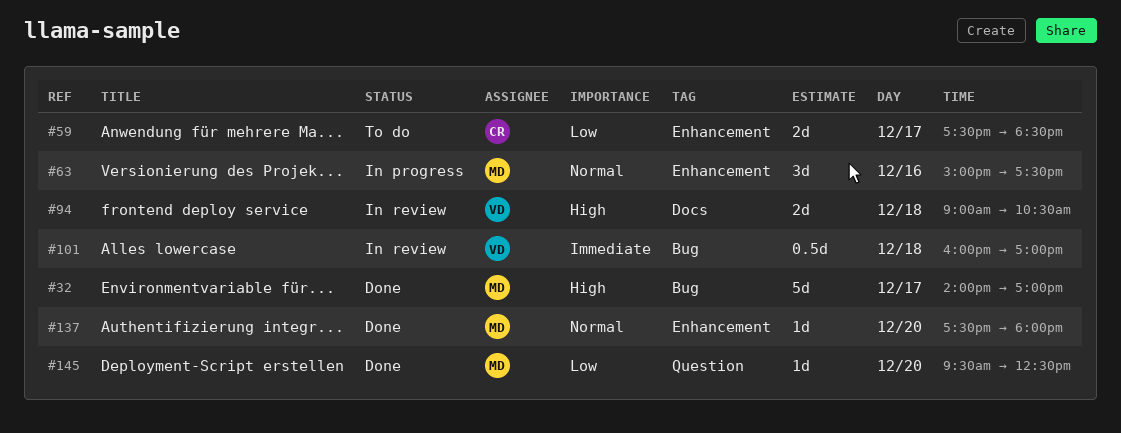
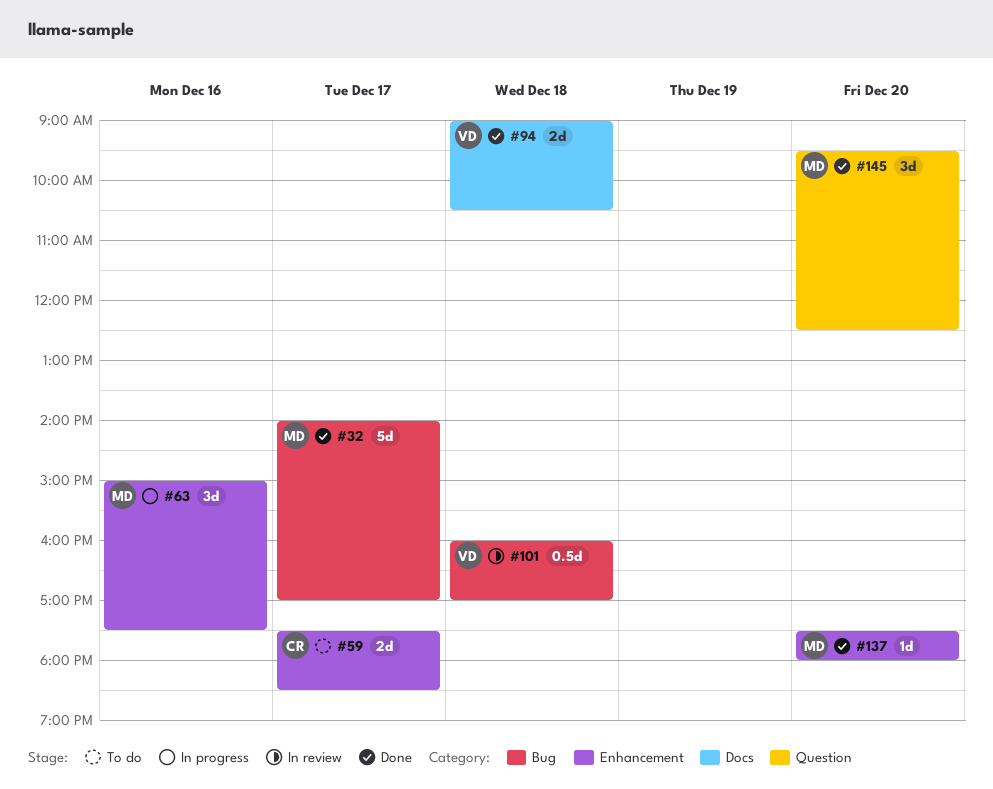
#94, status: In review -> Done
#145, estimate: 1d -> 3d

